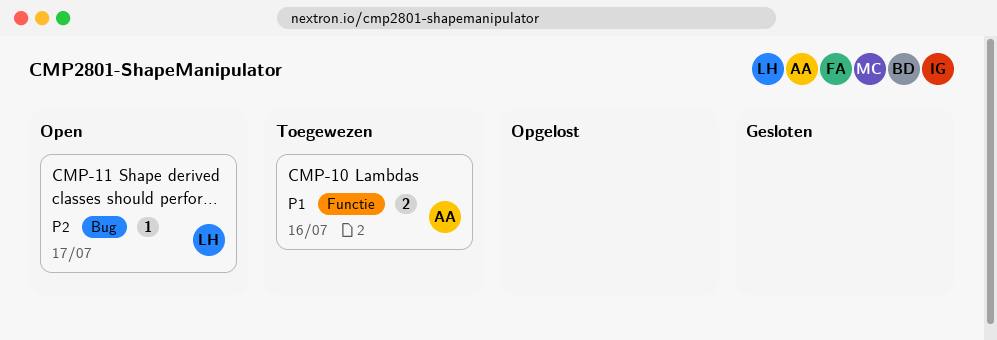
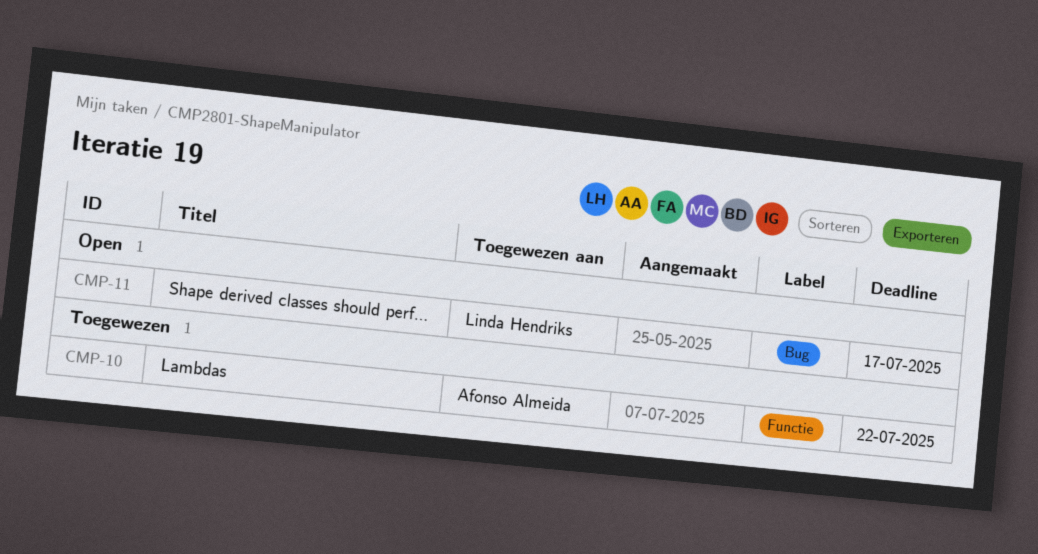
CMP-10, due: Jul 16 -> Jul 22

